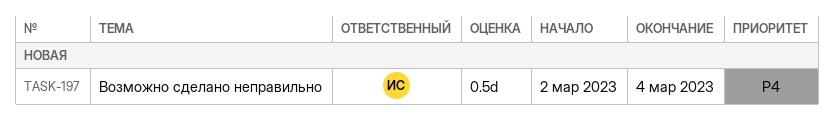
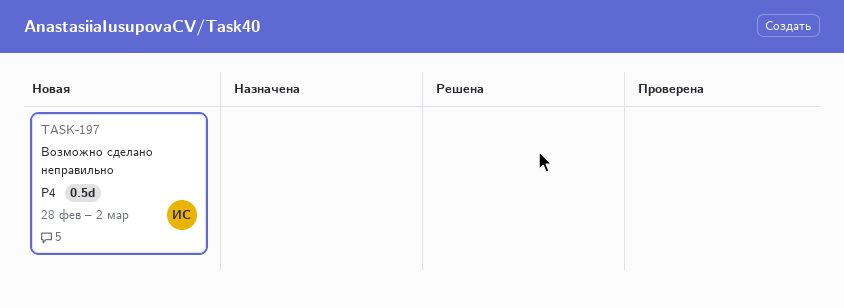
TASK-197, start: Mar 2 -> Feb 28
TASK-197, due: Mar 4 -> Mar 2

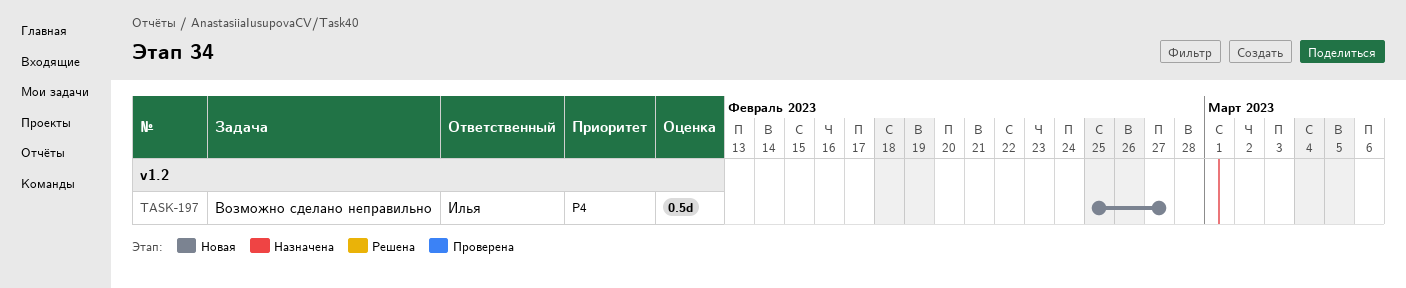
TASK-197, start: Feb 28 -> Feb 25
TASK-197, due: Mar 2 -> Feb 27

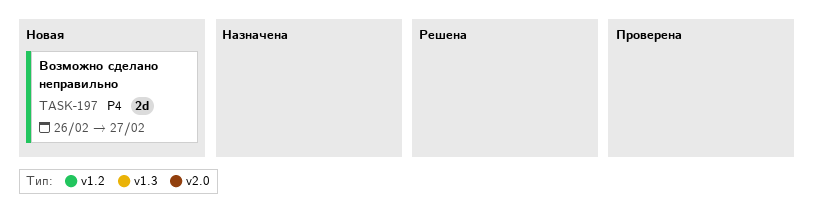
TASK-197, estimate: 0.5d -> 2d
TASK-197, start: Feb 25 -> Feb 26

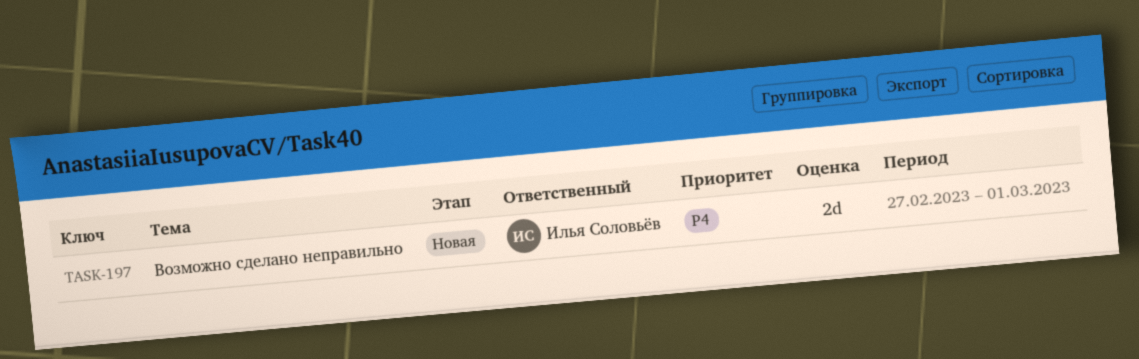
TASK-197, start: Feb 26 -> Feb 27
TASK-197, due: Feb 27 -> Mar 1

